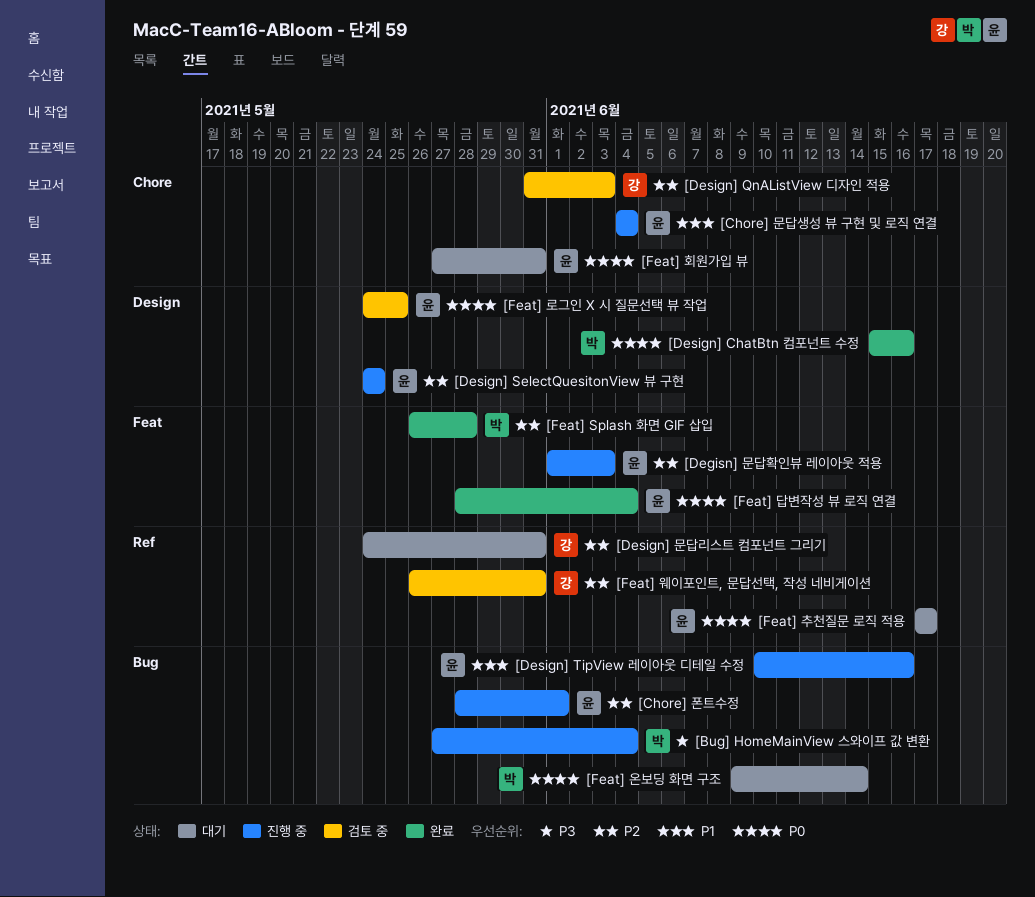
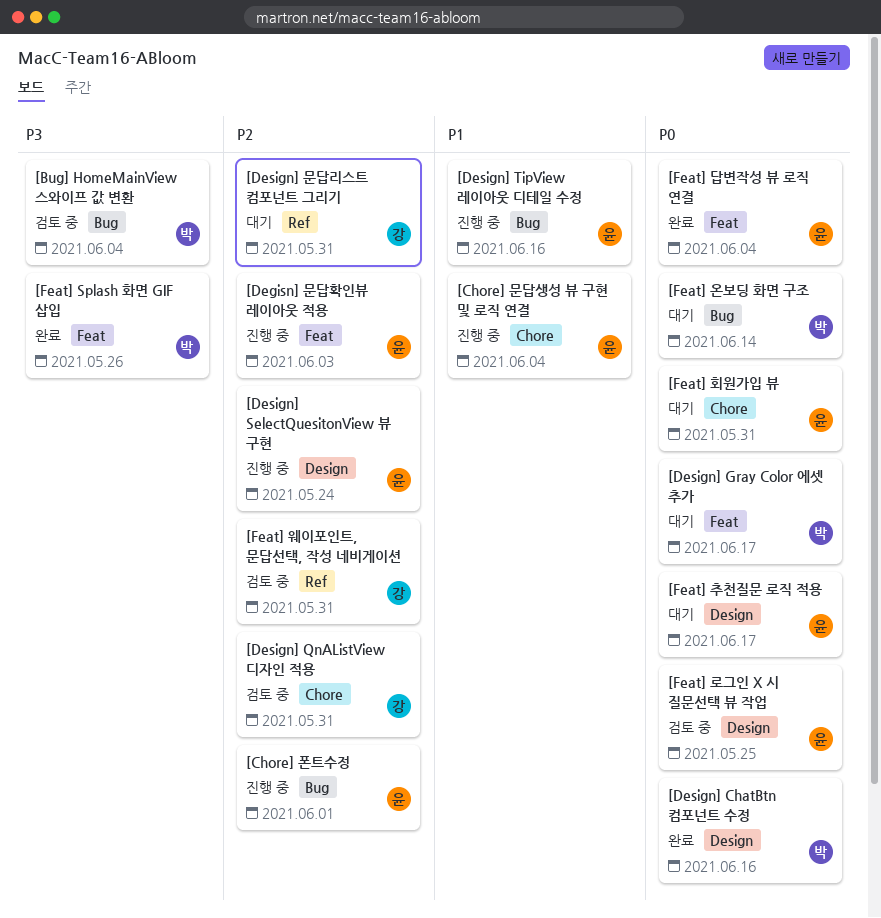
[Bug] HomeMainView 스와이프 값 변환, status: 진행 중 -> 검토 중
[Design] Gray Color 에셋 추가: none -> present
[Design] QnAListView 디자인 적용, due: Jun 3 -> May 31
[Feat] Splash 화면 GIF 삽입, priority: P2 -> P3
[Feat] Splash 화면 GIF 삽입, due: May 28 -> May 26
[Feat] 추천질문 로직 적용, label: Ref -> Design

